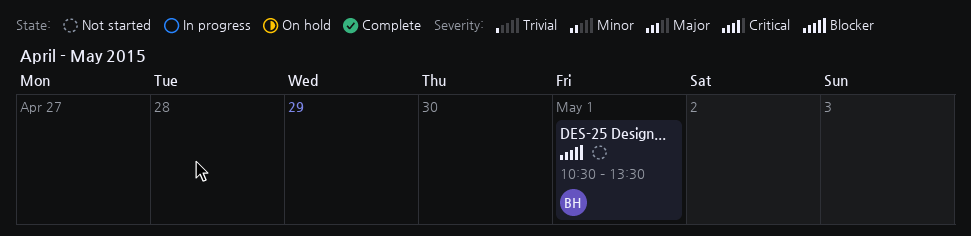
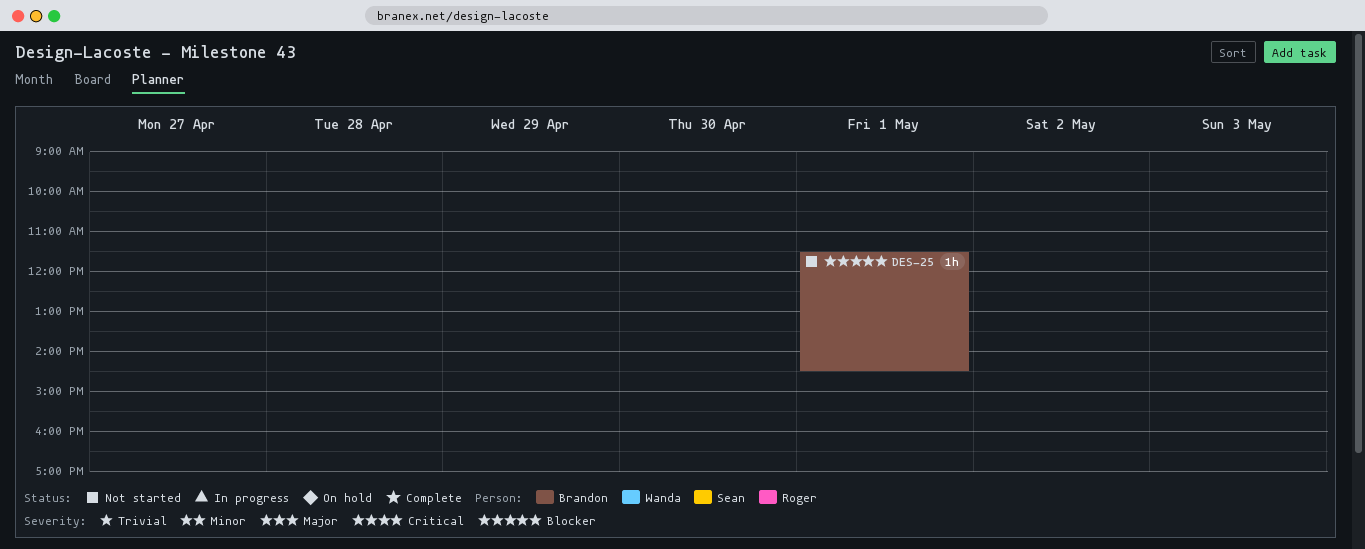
DES-25, begins: 10:30 -> 11:30
DES-25, ends: 13:30 -> 14:30

